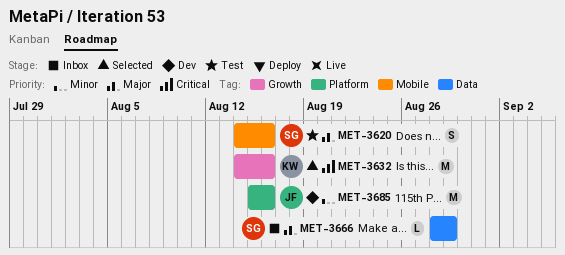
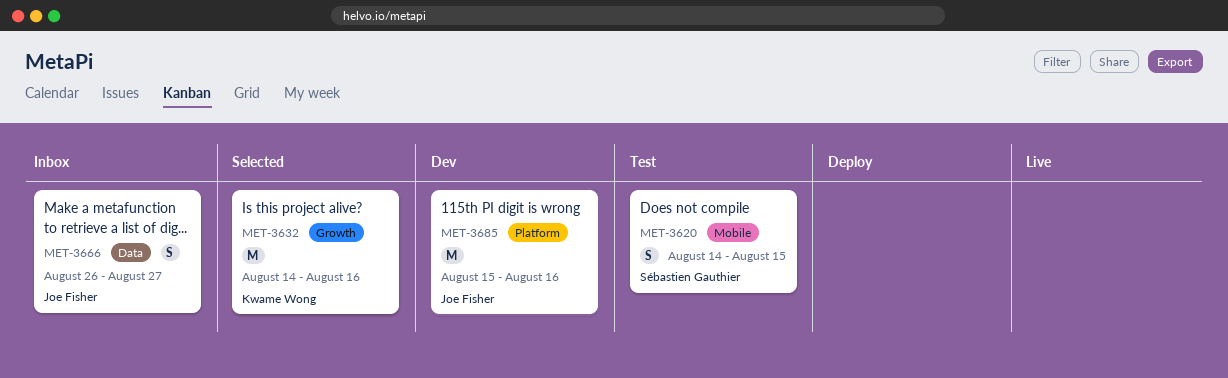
MET-3620, due: Aug 16 -> Aug 15
MET-3666, owner: Sébastien Gauthier -> Joe Fisher
MET-3666, estimate: L -> S
MET-3666, start: Aug 28 -> Aug 26
MET-3666, due: Aug 29 -> Aug 27

